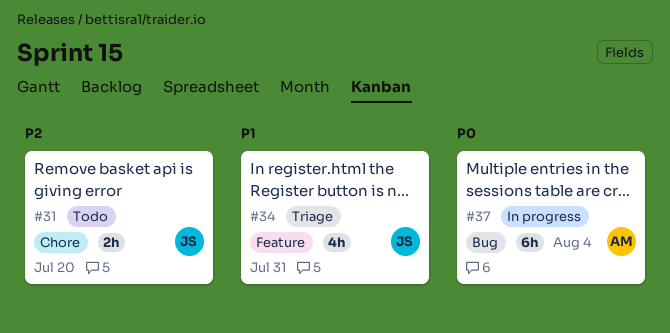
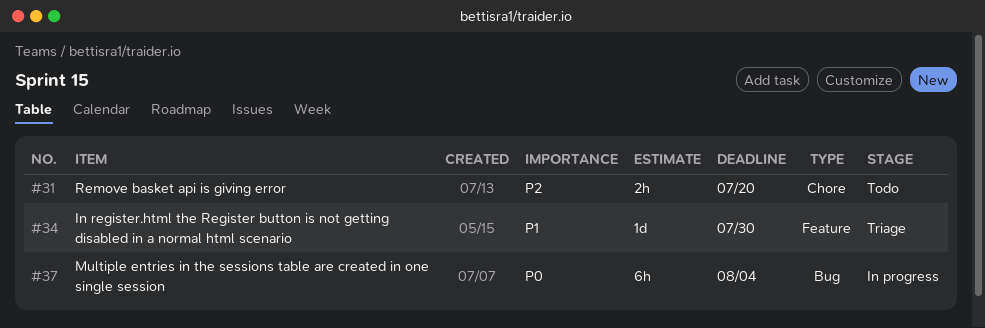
#34, estimate: 4h -> 1d
#34, due: Jul 31 -> Jul 30

